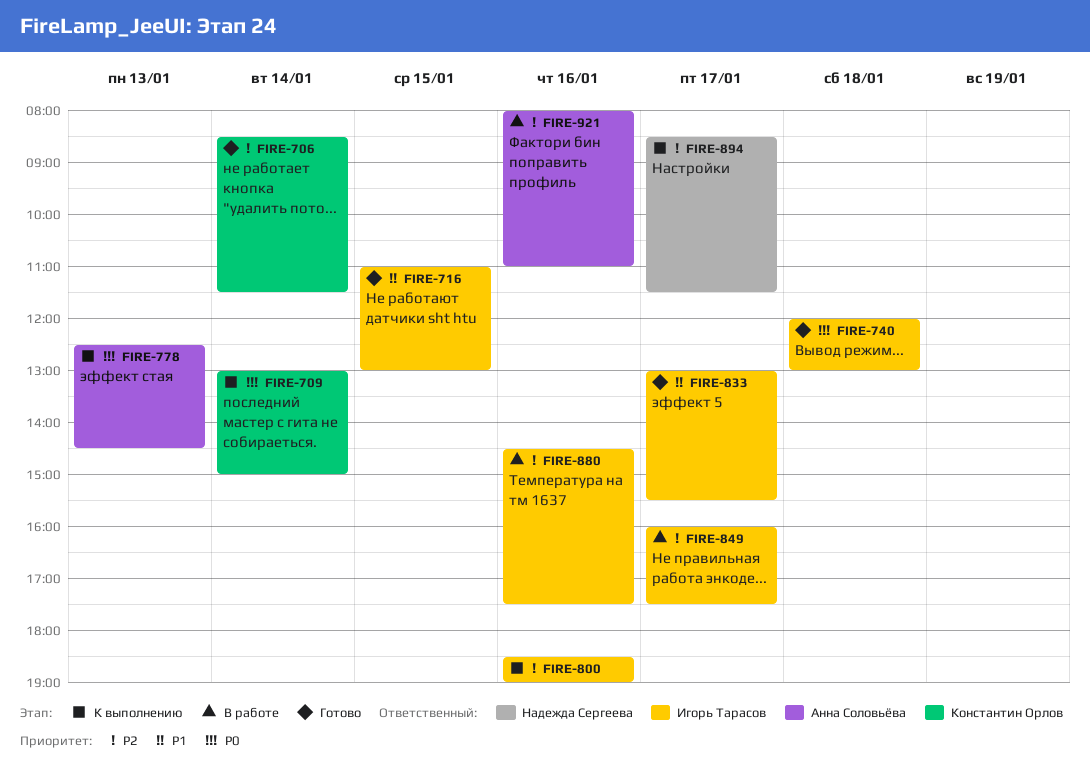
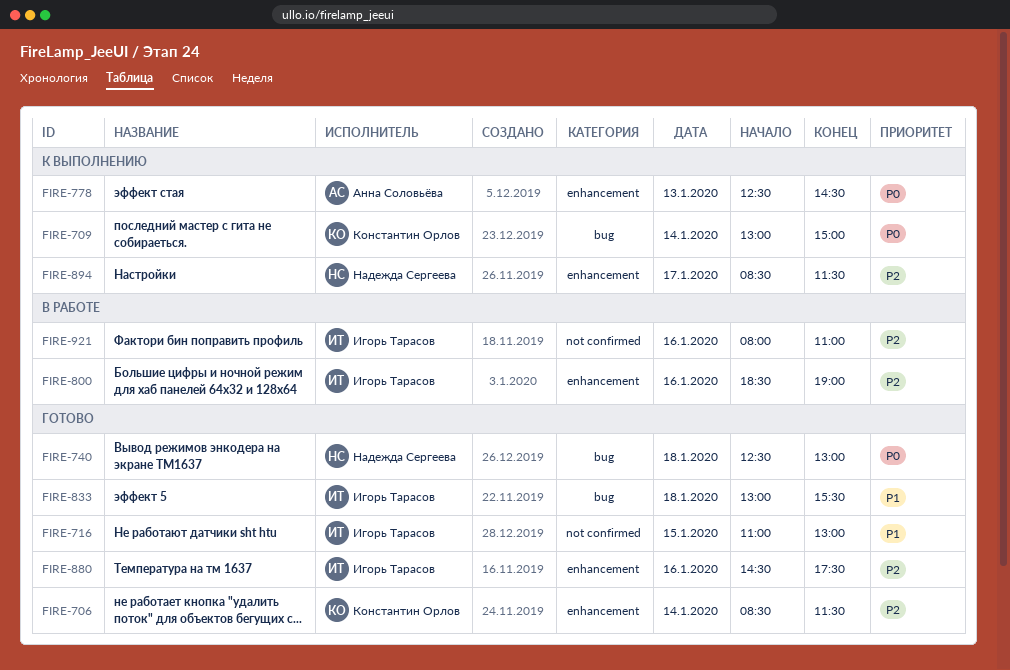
FIRE-740, owner: Игорь Тарасов -> Надежда Сергеева
FIRE-740, begins: 12:00 -> 12:30
FIRE-800, status: К выполнению -> В работе
FIRE-833, day: Jan 17 -> Jan 18
FIRE-849: present -> none
FIRE-880, status: В работе -> Готово
FIRE-921, owner: Анна Соловьёва -> Игорь Тарасов

